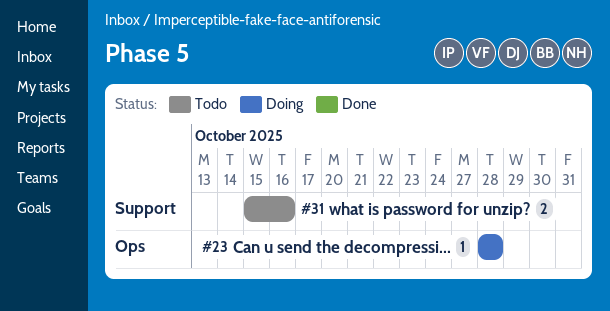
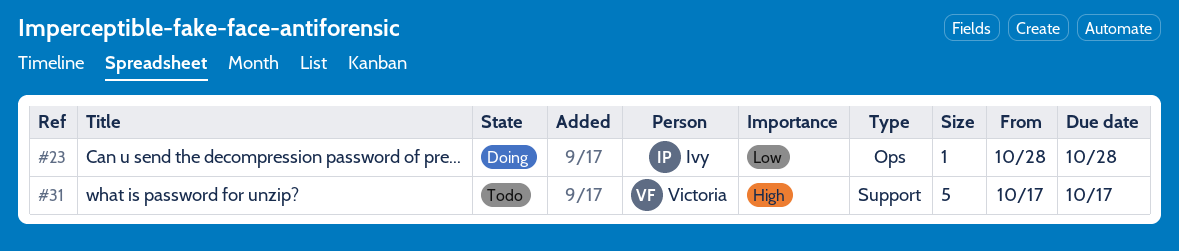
#31, estimate: 2 -> 5
#31, start: Oct 15 -> Oct 17
#31, due: Oct 16 -> Oct 17

